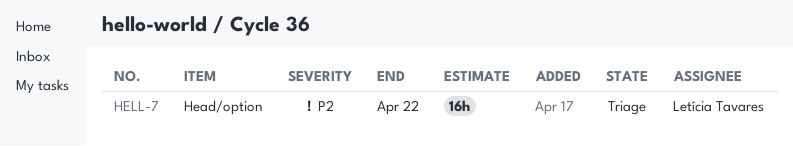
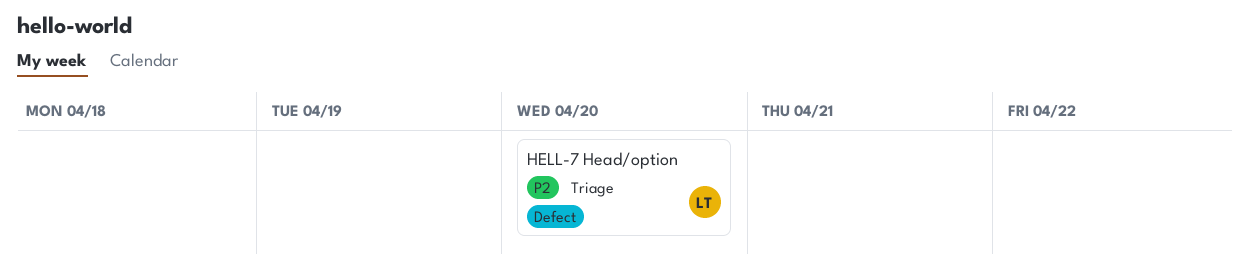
HELL-7, due: Apr 22 -> Apr 20

